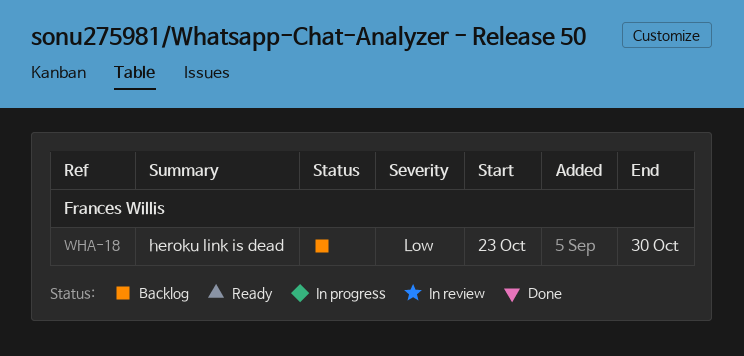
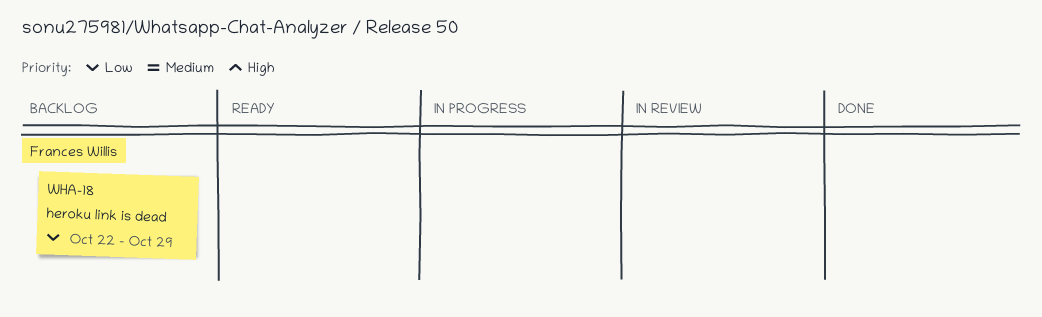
WHA-18, start: Oct 23 -> Oct 22
WHA-18, due: Oct 30 -> Oct 29

